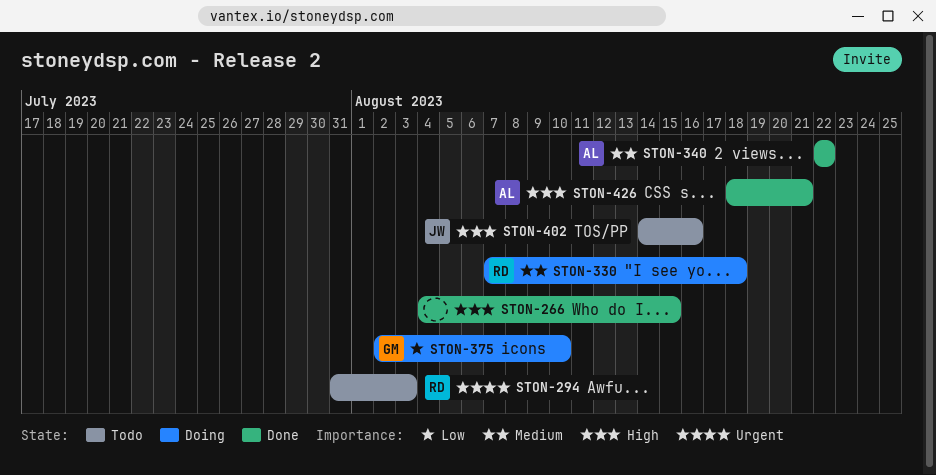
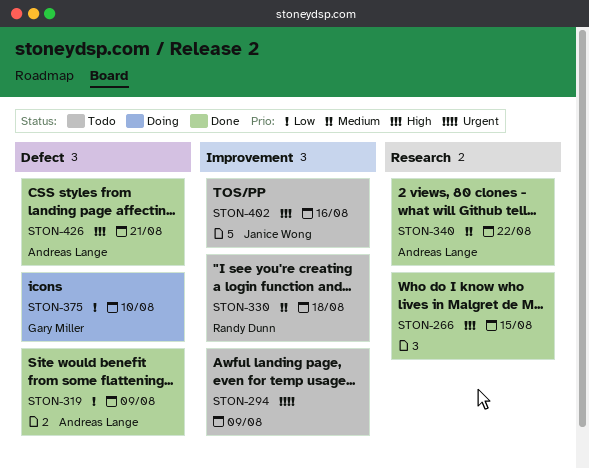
STON-294, owner: Randy Dunn -> none
STON-294, due: Aug 3 -> Aug 9
STON-319: none -> present
STON-330, status: Doing -> Todo

